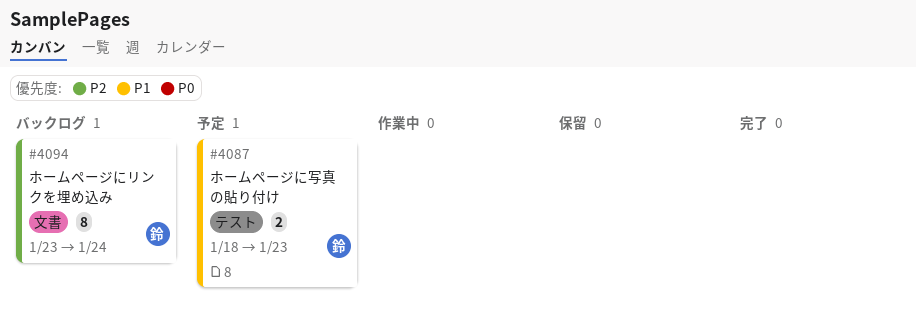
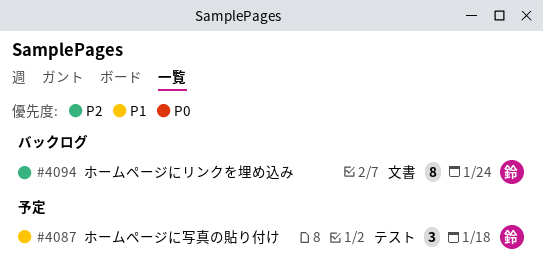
#4087, estimate: 2 -> 3
#4087, due: Jan 23 -> Jan 18

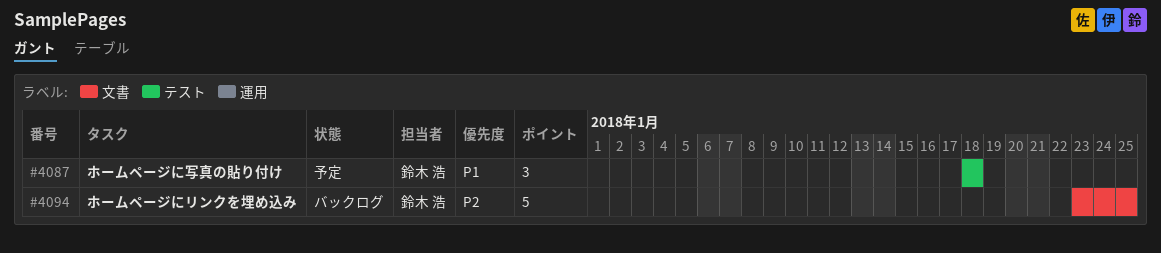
#4094, estimate: 8 -> 5
#4094, due: Jan 24 -> Jan 25

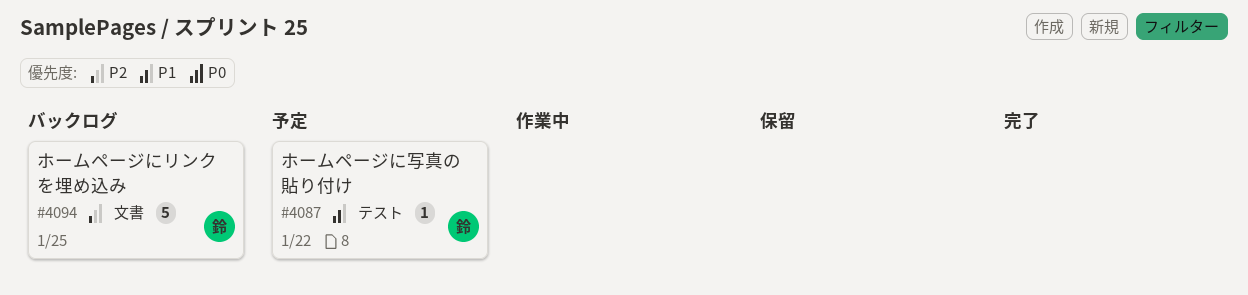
#4087, estimate: 3 -> 1
#4087, due: Jan 18 -> Jan 22

